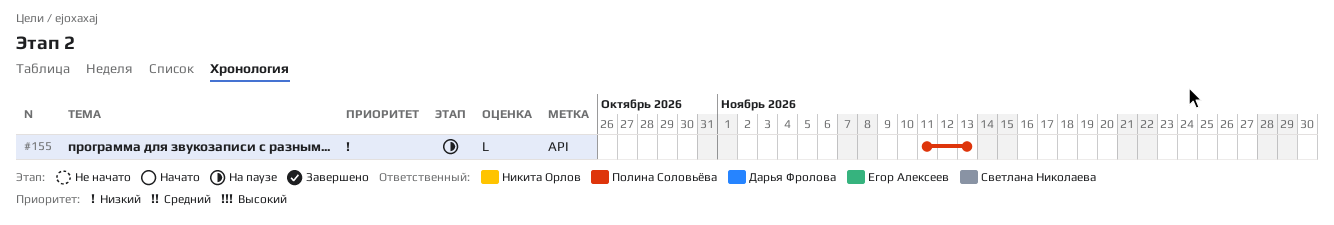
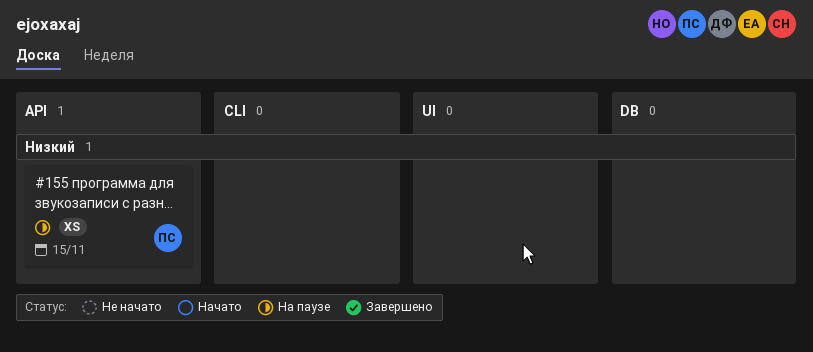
#155, estimate: L -> XS
#155, due: Nov 13 -> Nov 15

